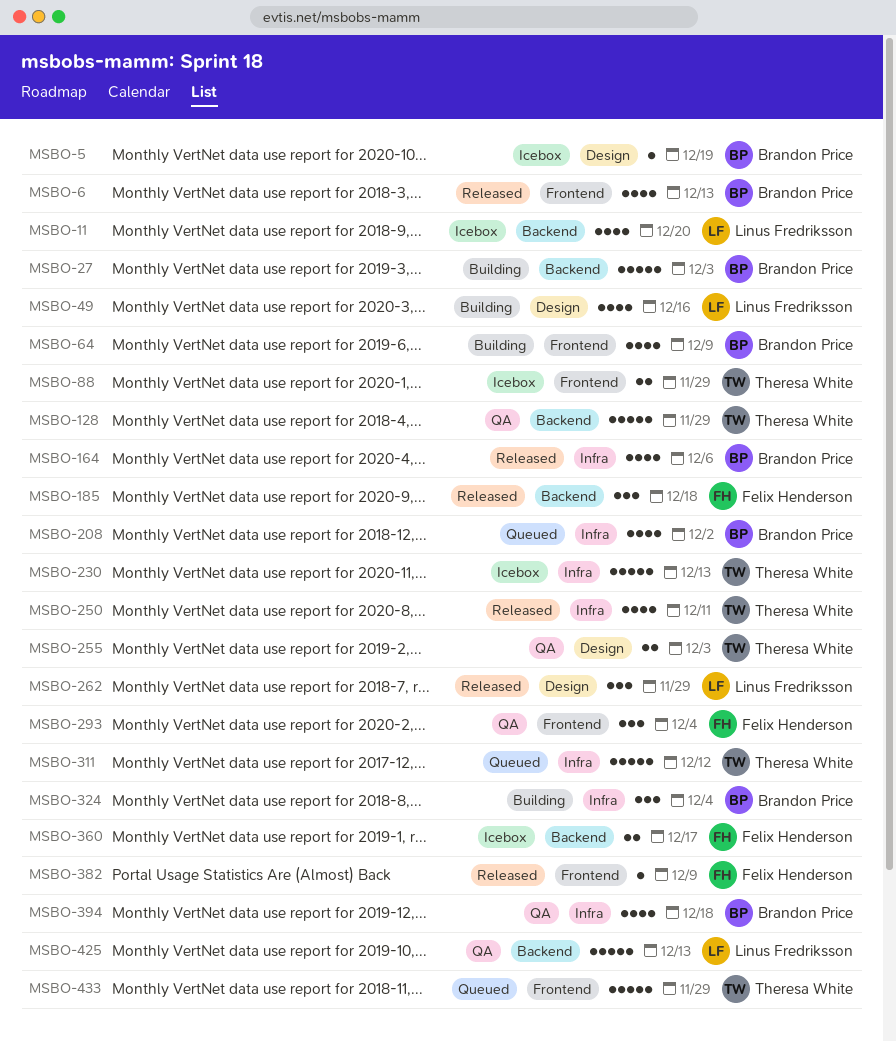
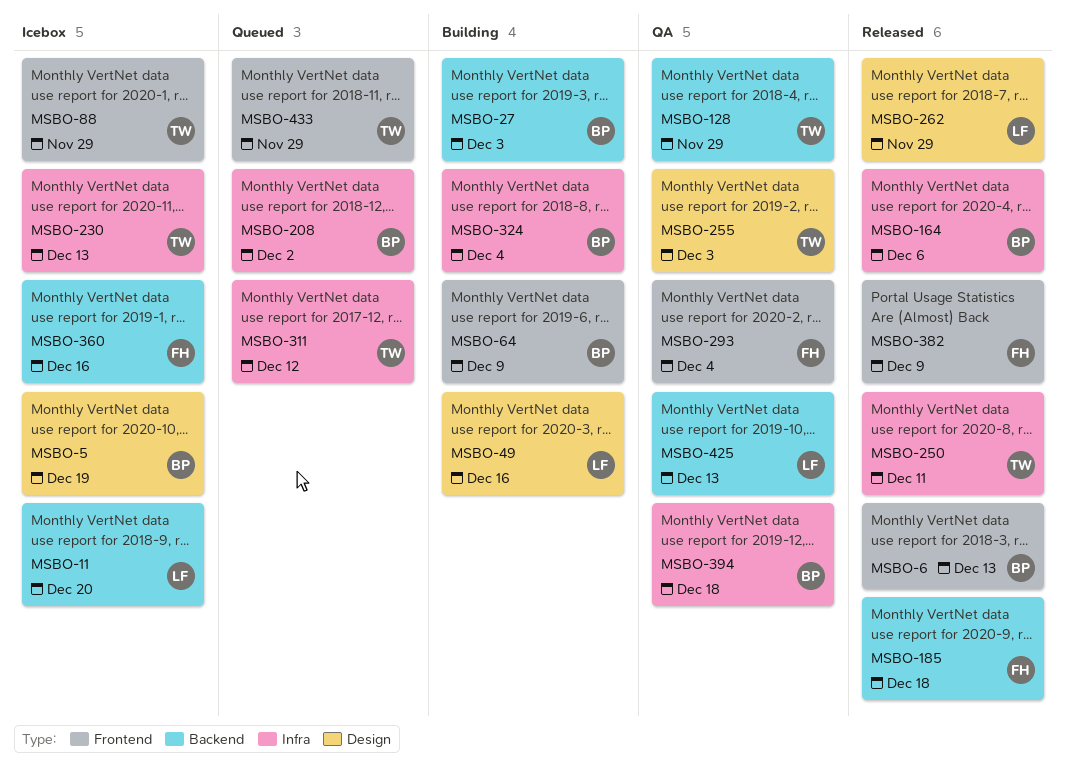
MSBO-360, due: Dec 17 -> Dec 16

